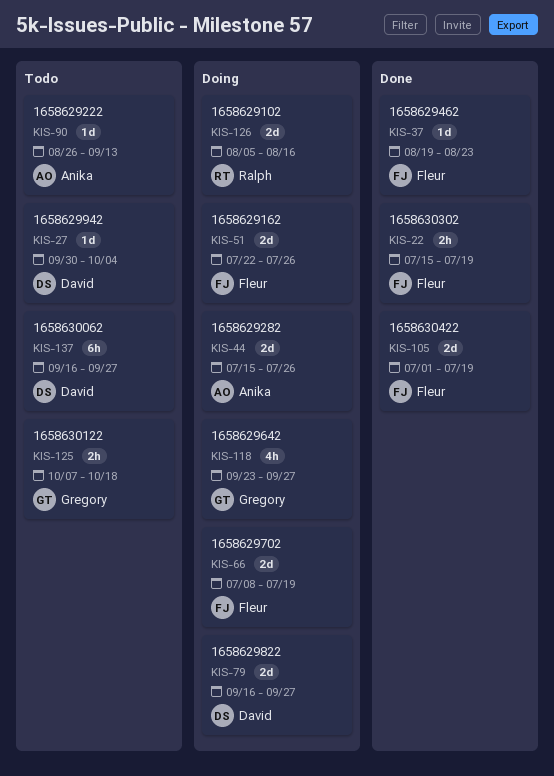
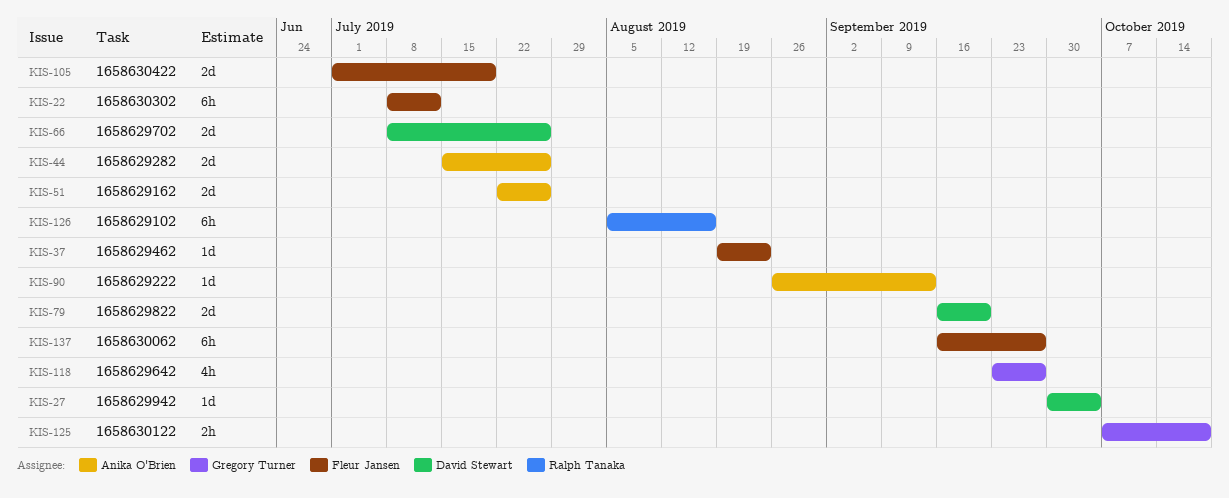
KIS-22, estimate: 2h -> 6h
KIS-22, start: Jul 15 -> Jul 8
KIS-22, due: Jul 19 -> Jul 12
KIS-51, owner: Fleur Jansen -> Anika O'Brien
KIS-66, owner: Fleur Jansen -> David Stewart
KIS-66, due: Jul 19 -> Jul 26
KIS-79, due: Sep 27 -> Sep 20
KIS-126, estimate: 2d -> 6h
KIS-137, owner: David Stewart -> Fleur Jansen

